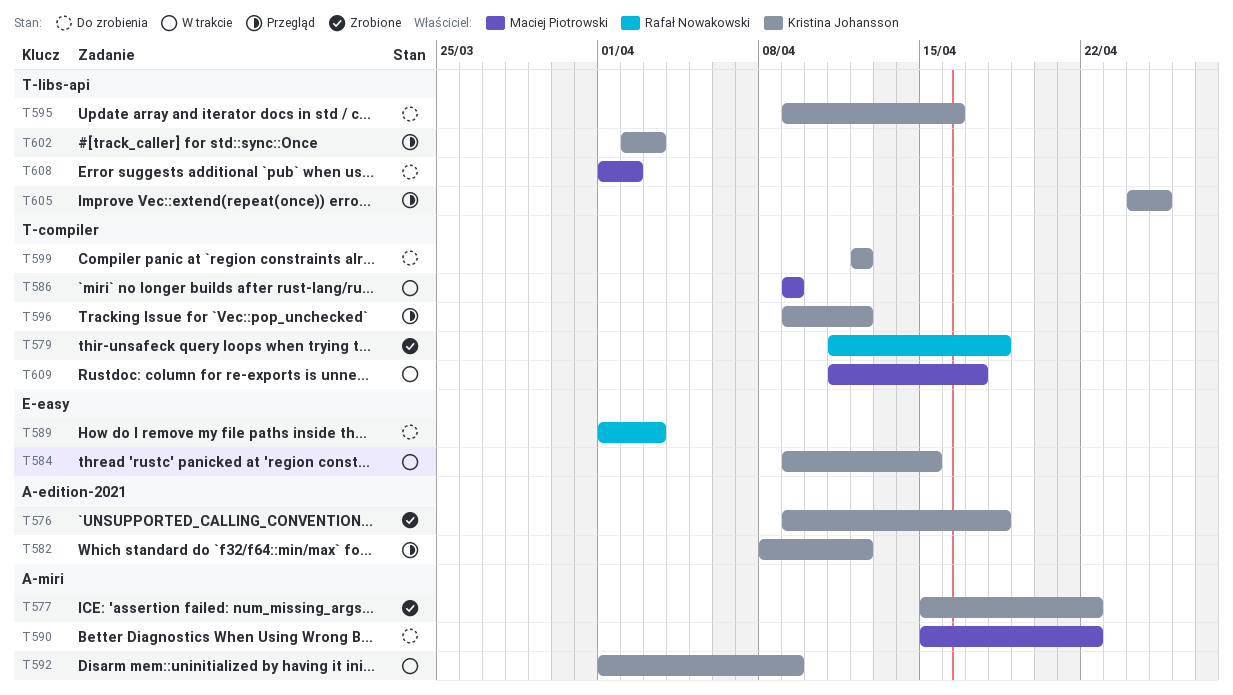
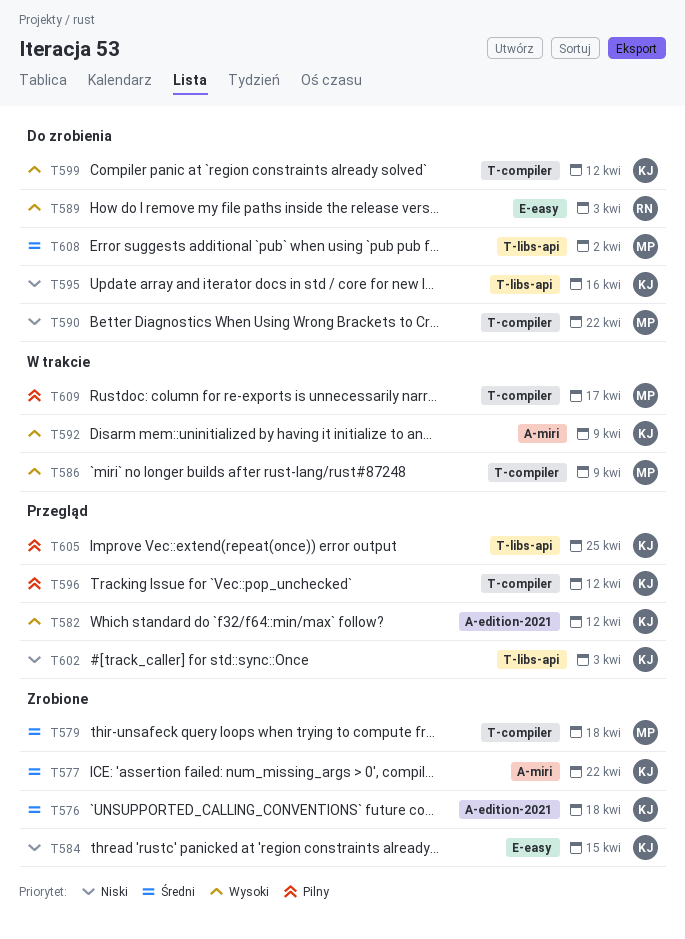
T579, owner: Rafał Nowakowski -> Maciej Piotrowski
T584, status: W trakcie -> Zrobione
T590, label: A-miri -> T-compiler

